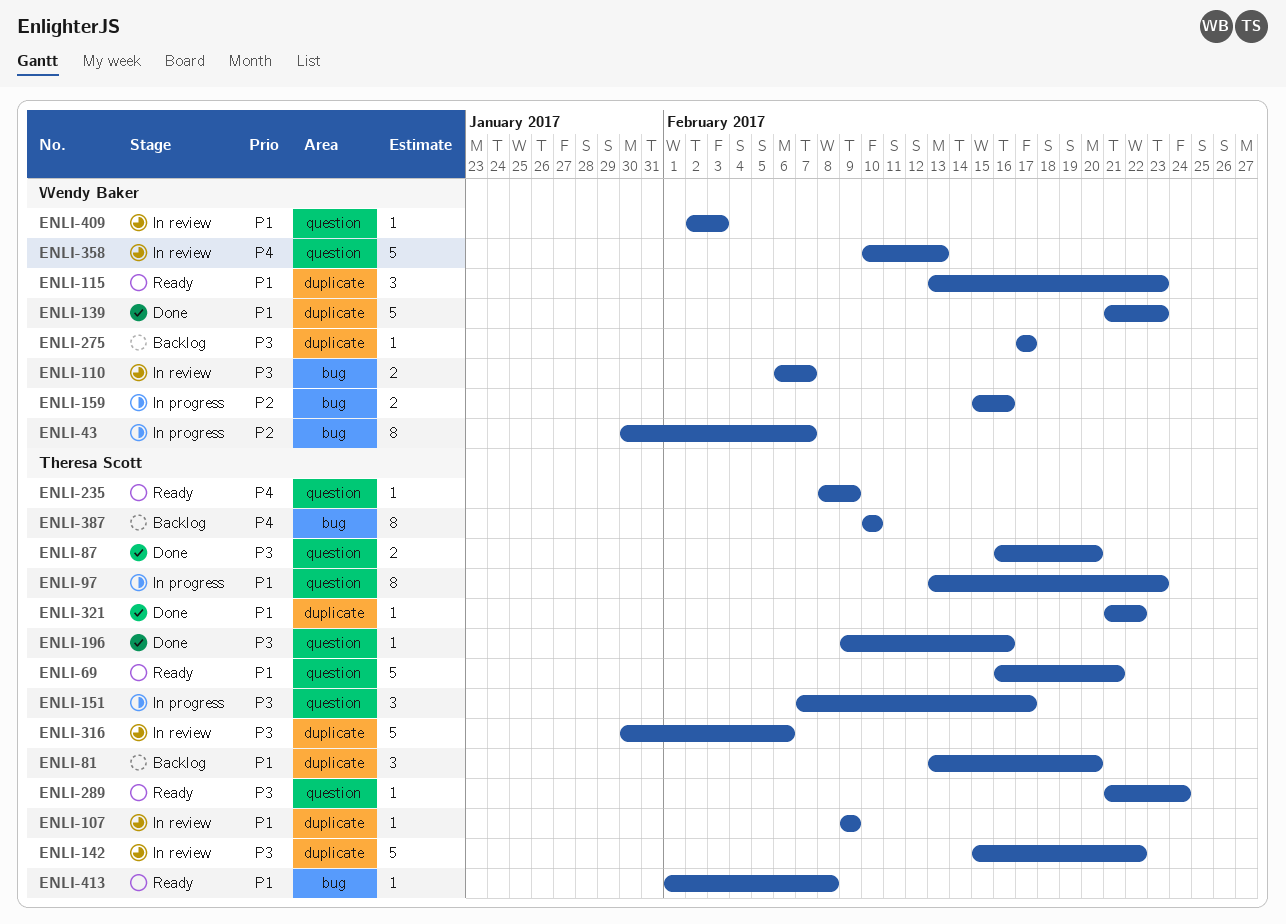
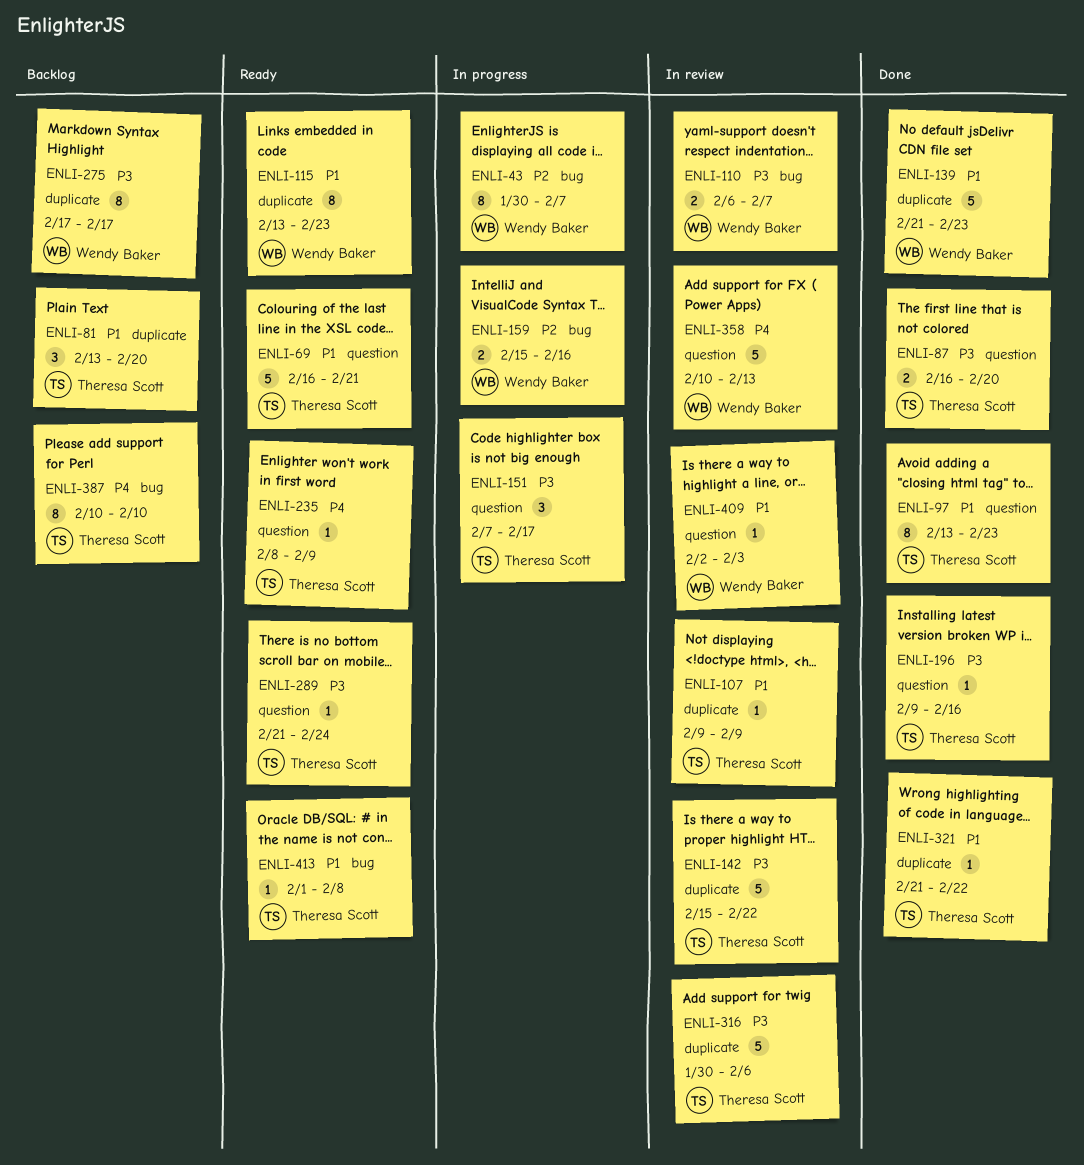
ENLI-97, status: In progress -> Done
ENLI-115, estimate: 3 -> 8
ENLI-275, estimate: 1 -> 8

